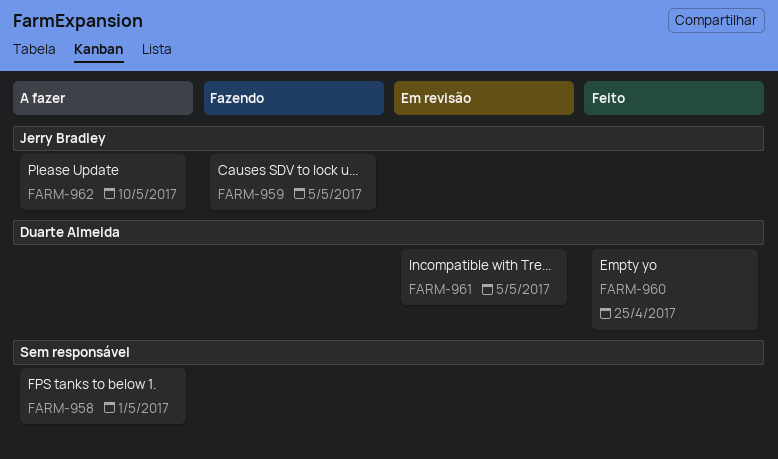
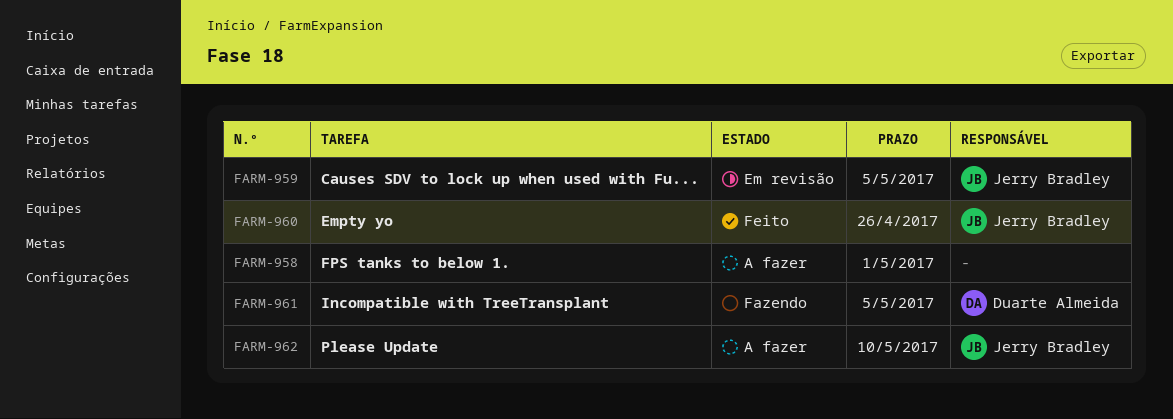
FARM-959, status: Fazendo -> Em revisão
FARM-960, owner: Duarte Almeida -> Jerry Bradley
FARM-960, due: Apr 25 -> Apr 26
FARM-961, status: Em revisão -> Fazendo

